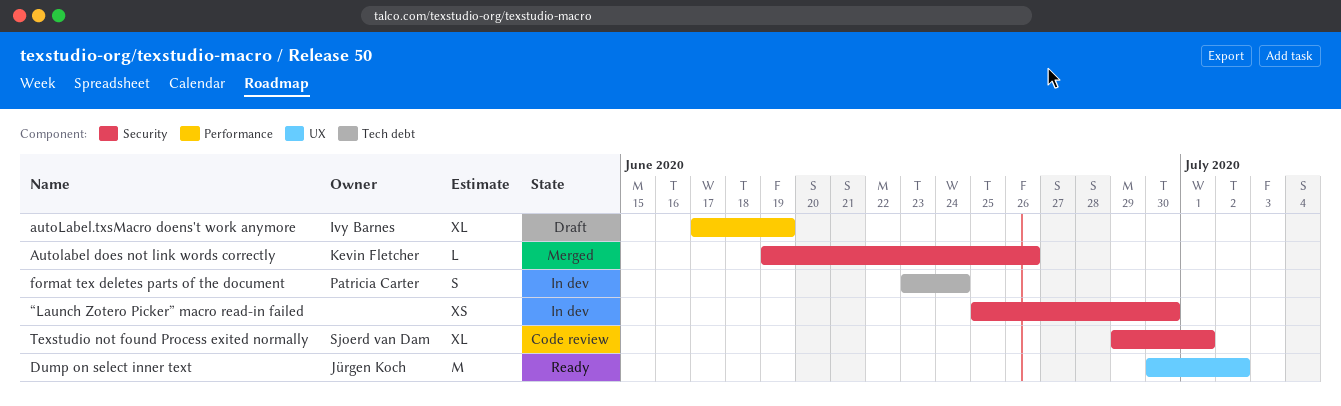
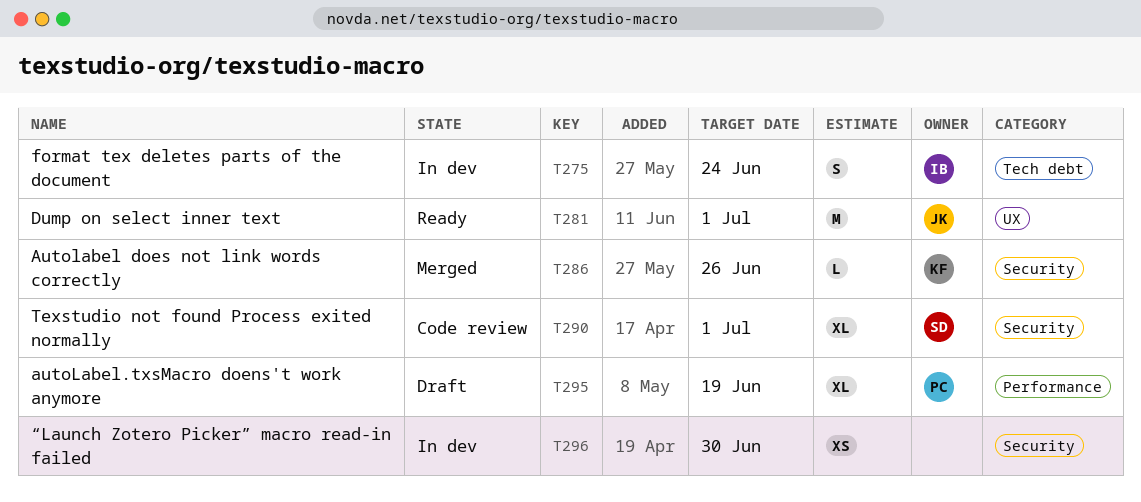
autoLabel.txsMacro doens't work anymore, owner: Ivy Barnes -> Patricia Carter
Dump on select inner text, due: Jul 2 -> Jul 1
format tex deletes parts of the document, owner: Patricia Carter -> Ivy Barnes

